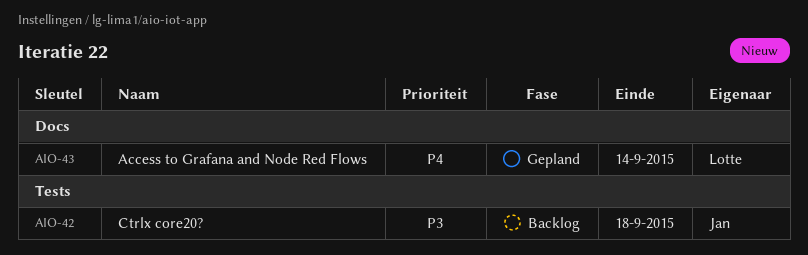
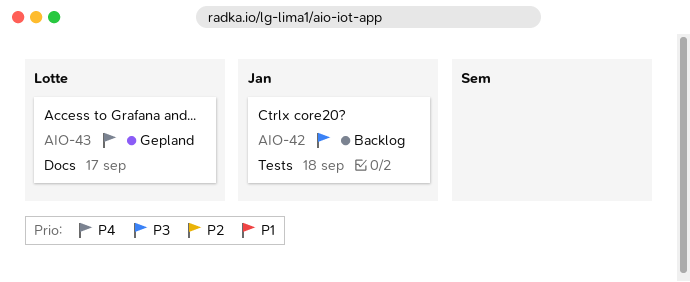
AIO-43, due: Sep 14 -> Sep 17

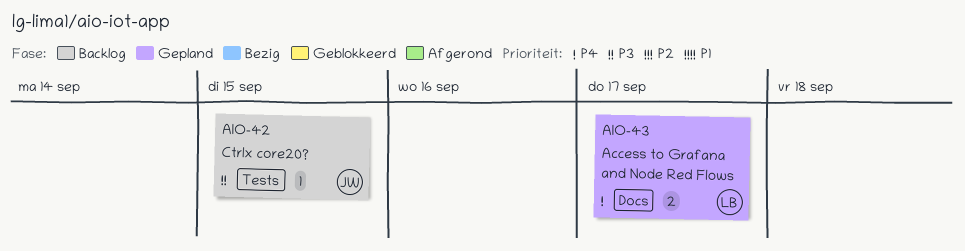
AIO-42, due: Sep 18 -> Sep 15

